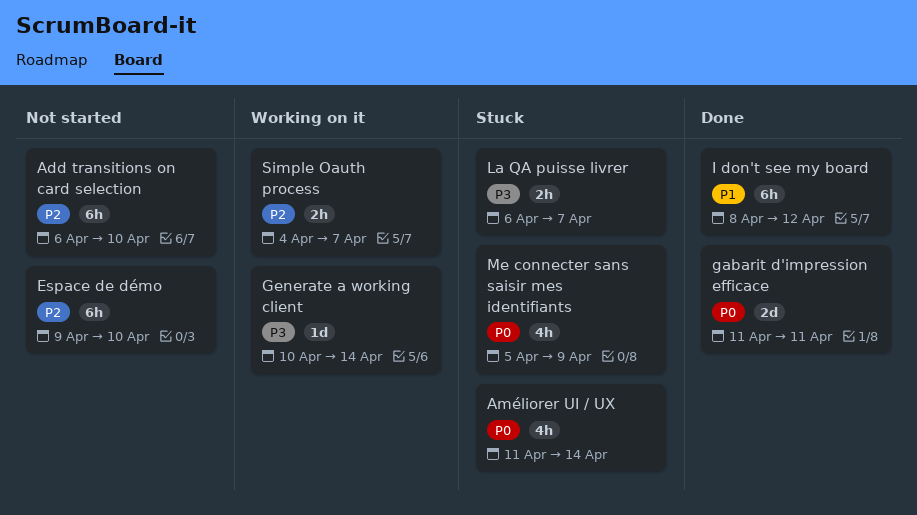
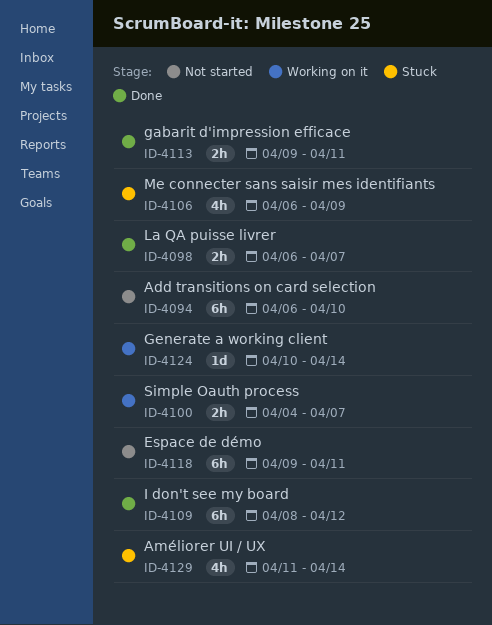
Espace de démo, due: Apr 10 -> Apr 11
gabarit d'impression efficace, estimate: 2d -> 2h
gabarit d'impression efficace, start: Apr 11 -> Apr 9
La QA puisse livrer, status: Stuck -> Done
Me connecter sans saisir mes identifiants, start: Apr 5 -> Apr 6

